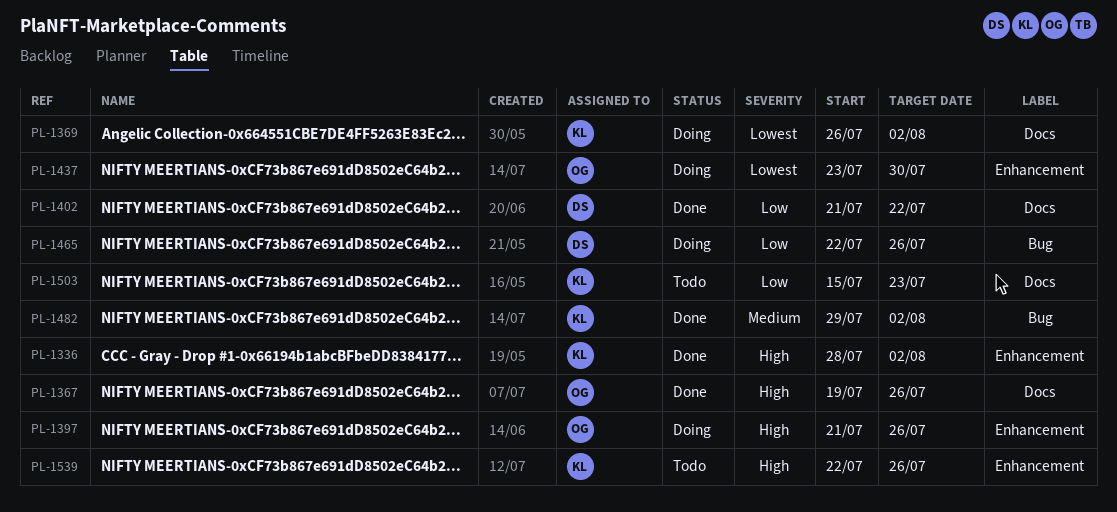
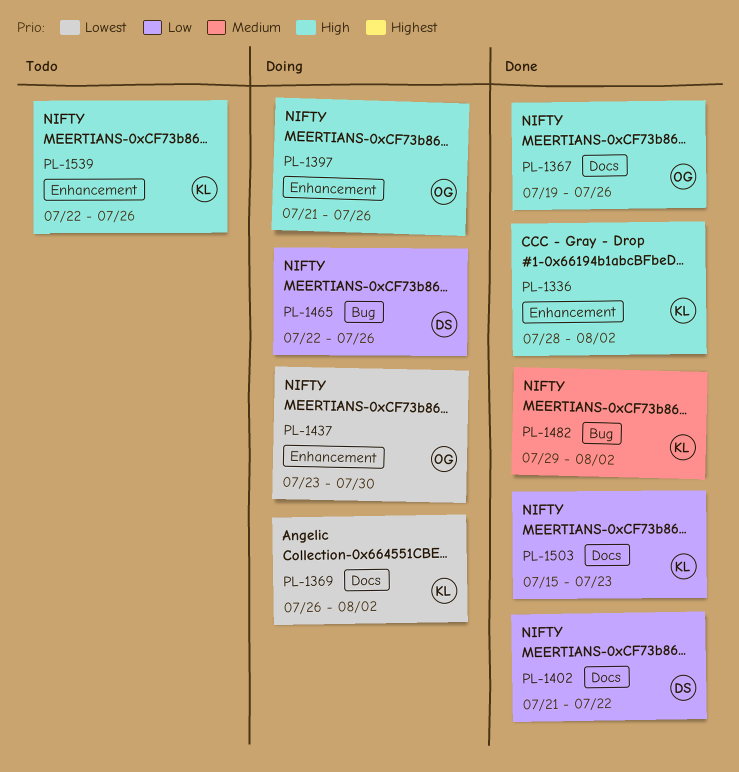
PL-1503, status: Todo -> Done

